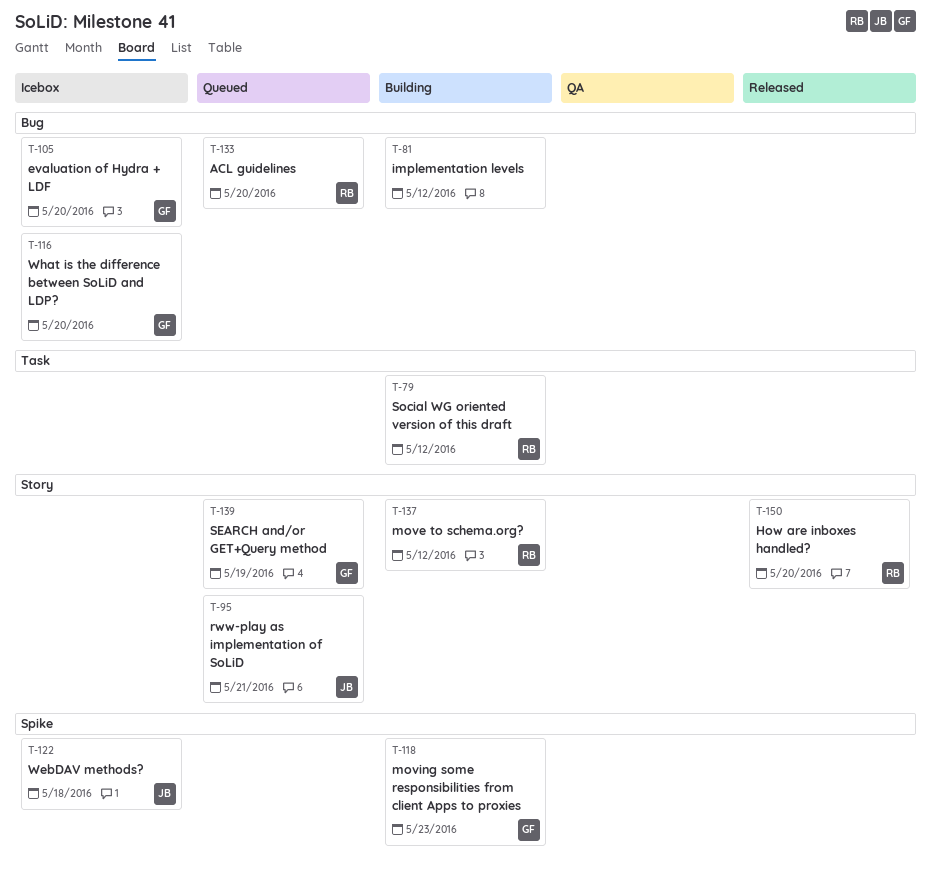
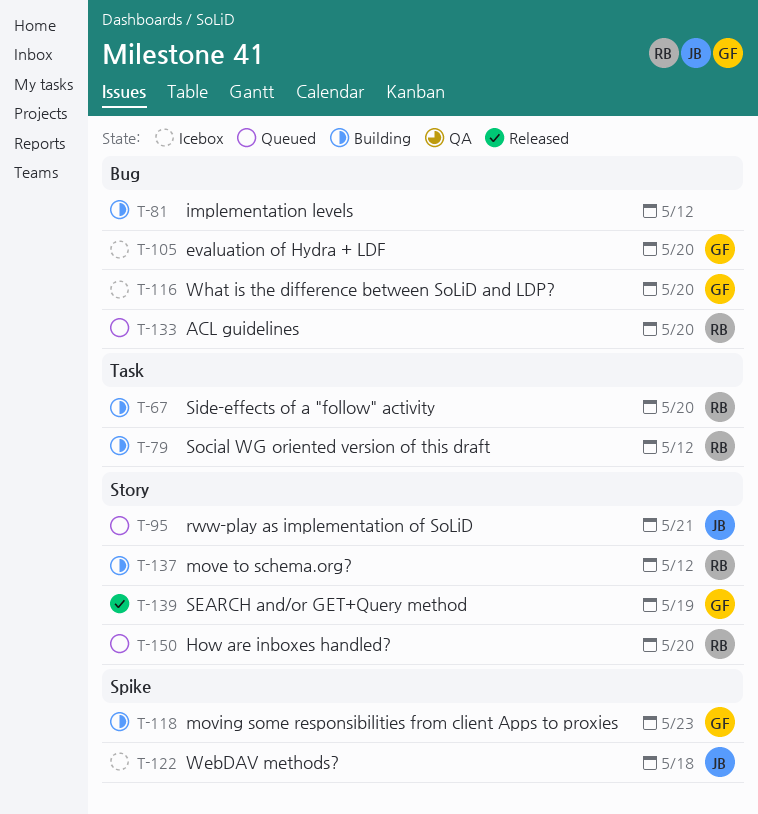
T-67: none -> present
T-139, status: Queued -> Released
T-150, status: Released -> Queued

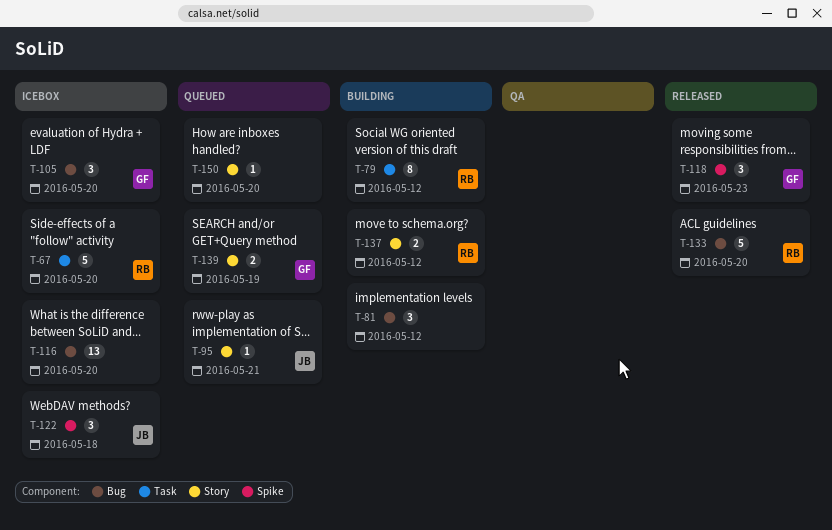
T-67, status: Building -> Icebox
T-116, owner: GF -> none
T-118, status: Building -> Released
T-133, status: Queued -> Released
T-139, status: Released -> Queued
T-150, owner: RB -> none

